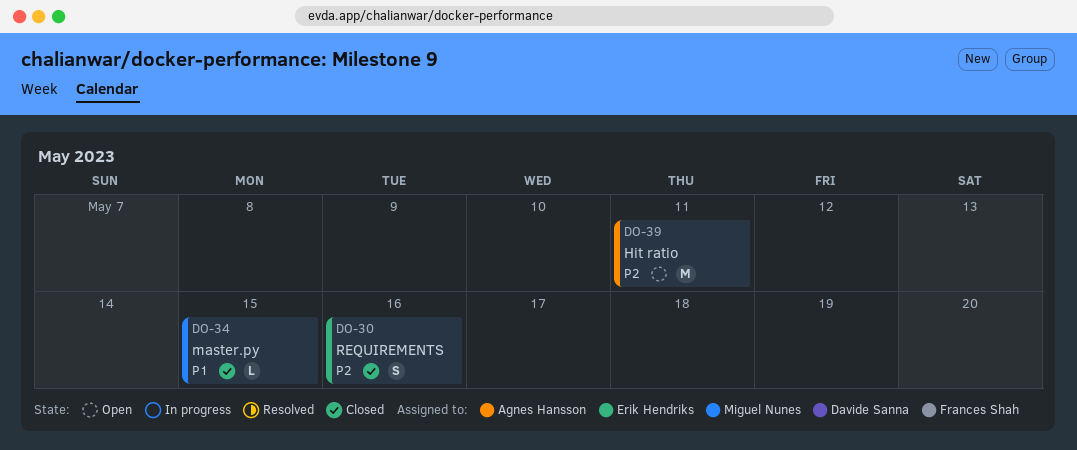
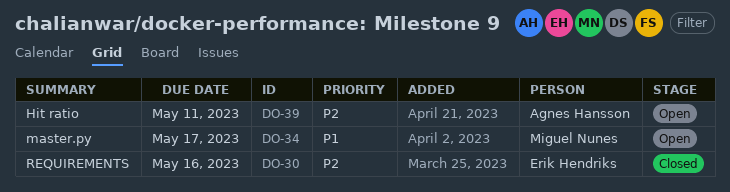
DO-34, status: Closed -> Open
DO-34, due: May 15 -> May 17

